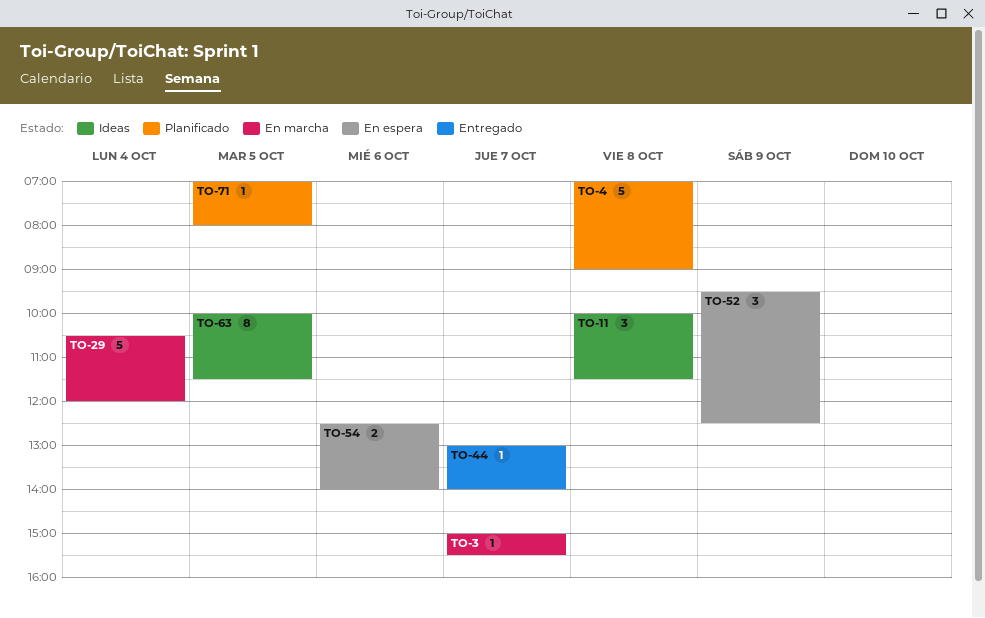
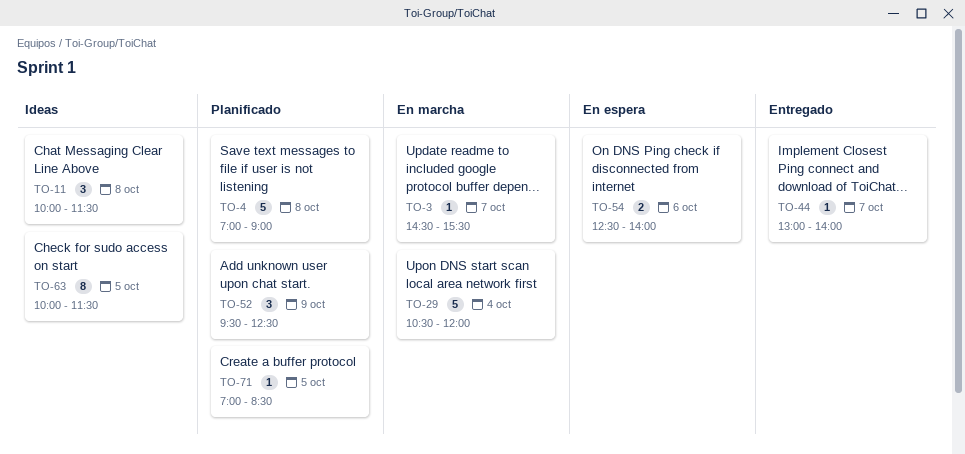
TO-3, begins: 15:00 -> 14:30
TO-52, status: En espera -> Planificado
TO-71, ends: 08:00 -> 08:30

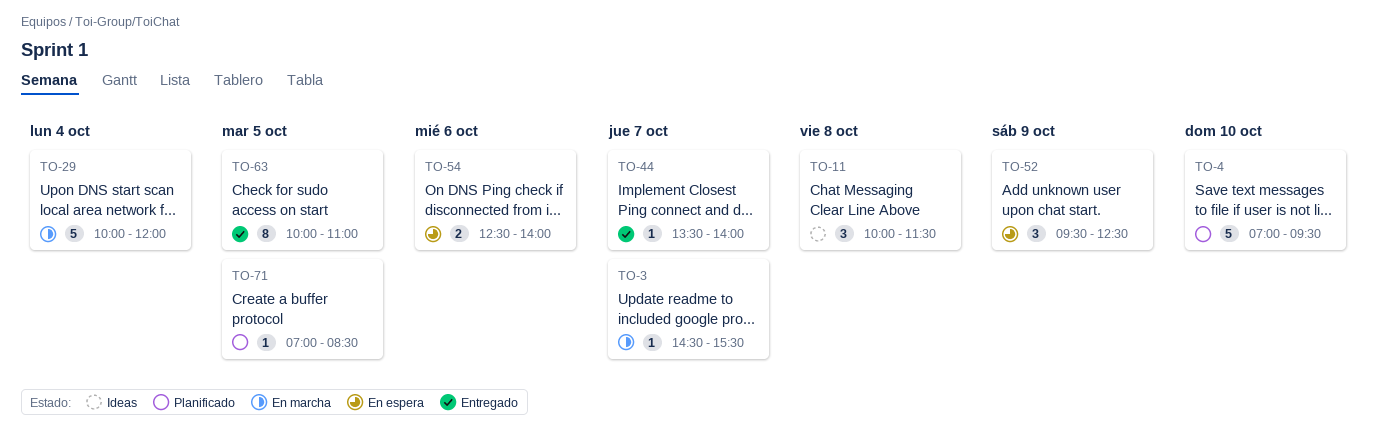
TO-4, day: Oct 8 -> Oct 10
TO-4, ends: 09:00 -> 09:30
TO-29, begins: 10:30 -> 10:00
TO-44, begins: 13:00 -> 13:30
TO-52, status: Planificado -> En espera
TO-63, status: Ideas -> Entregado
TO-63, ends: 11:30 -> 11:00

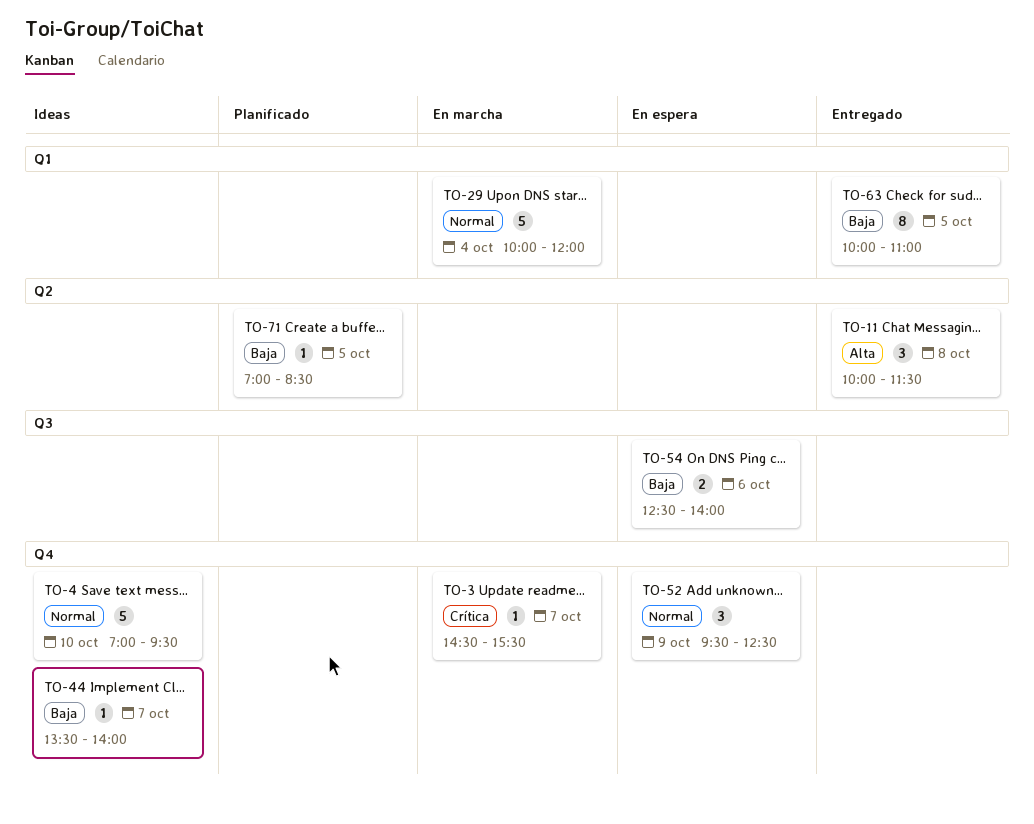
TO-4, status: Planificado -> Ideas
TO-11, status: Ideas -> Entregado
TO-44, status: Entregado -> Ideas

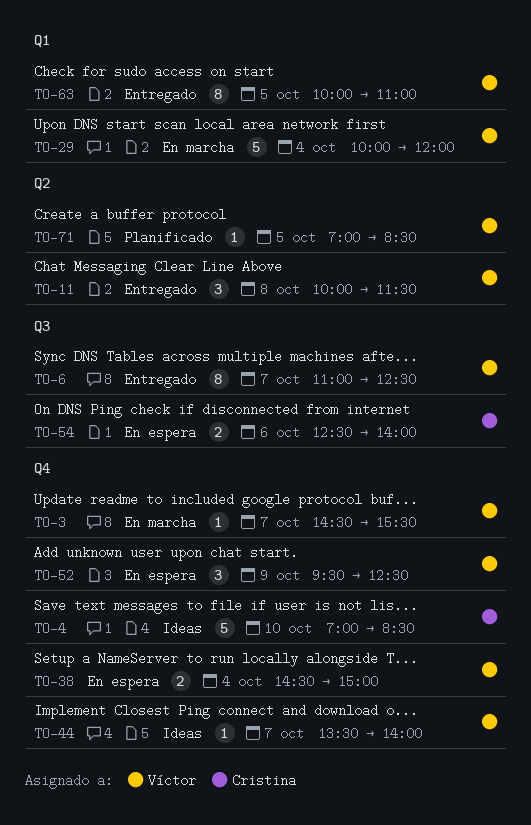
TO-4, ends: 09:30 -> 08:30
TO-6: none -> present
TO-38: none -> present

